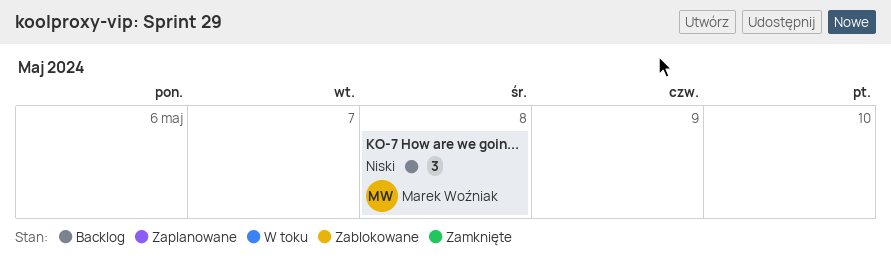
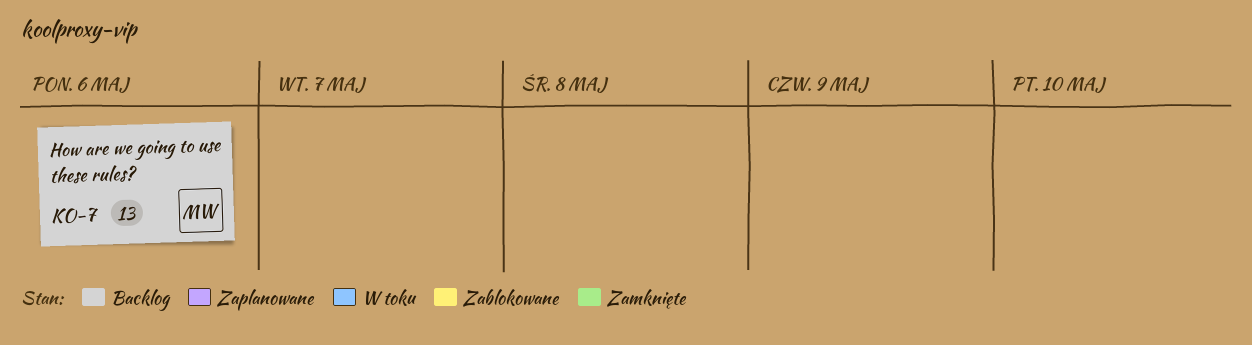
KO-7, estimate: 3 -> 13
KO-7, due: May 8 -> May 6

